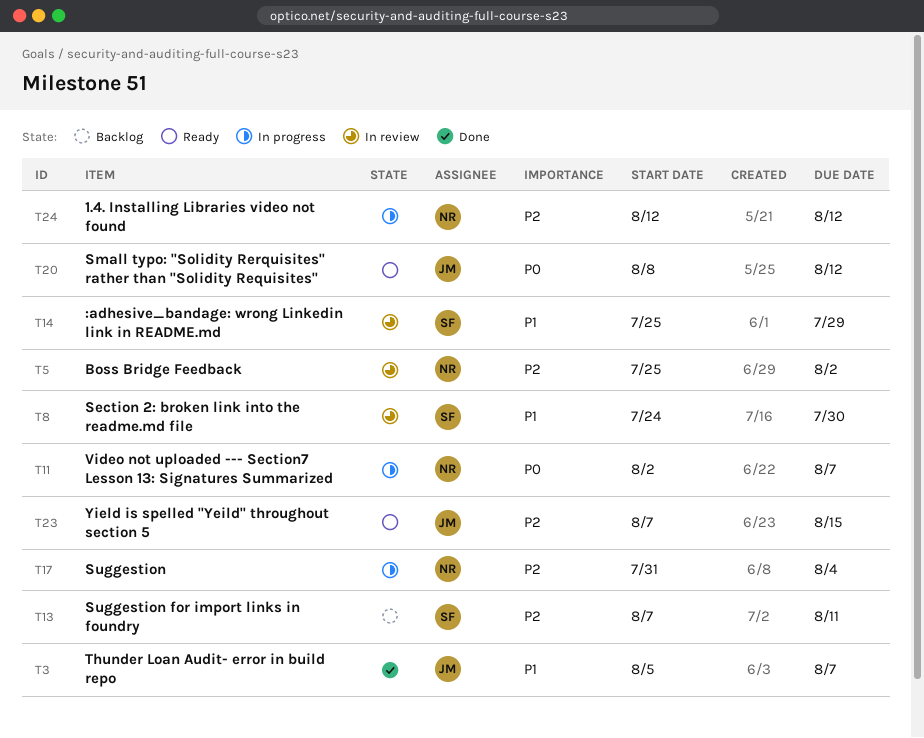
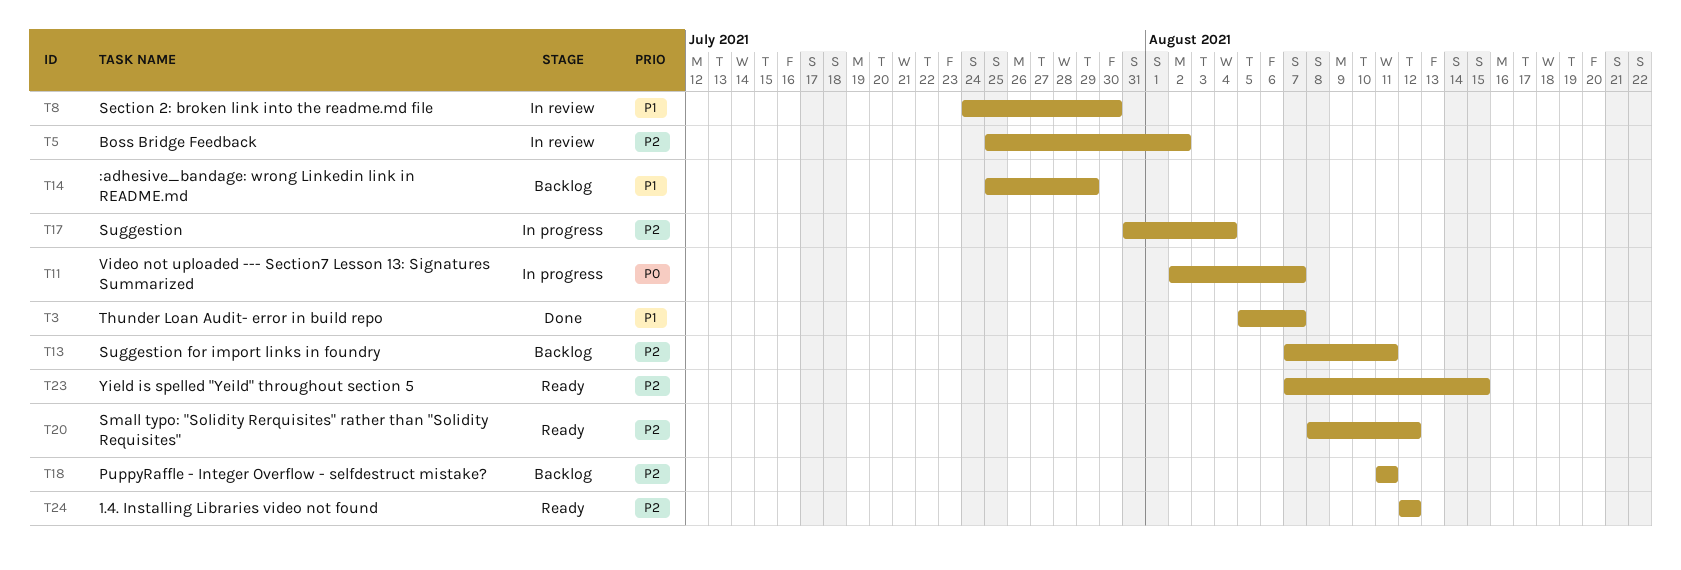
T14, status: In review -> Backlog
T18: none -> present
T20, priority: P0 -> P2
T24, status: In progress -> Ready

